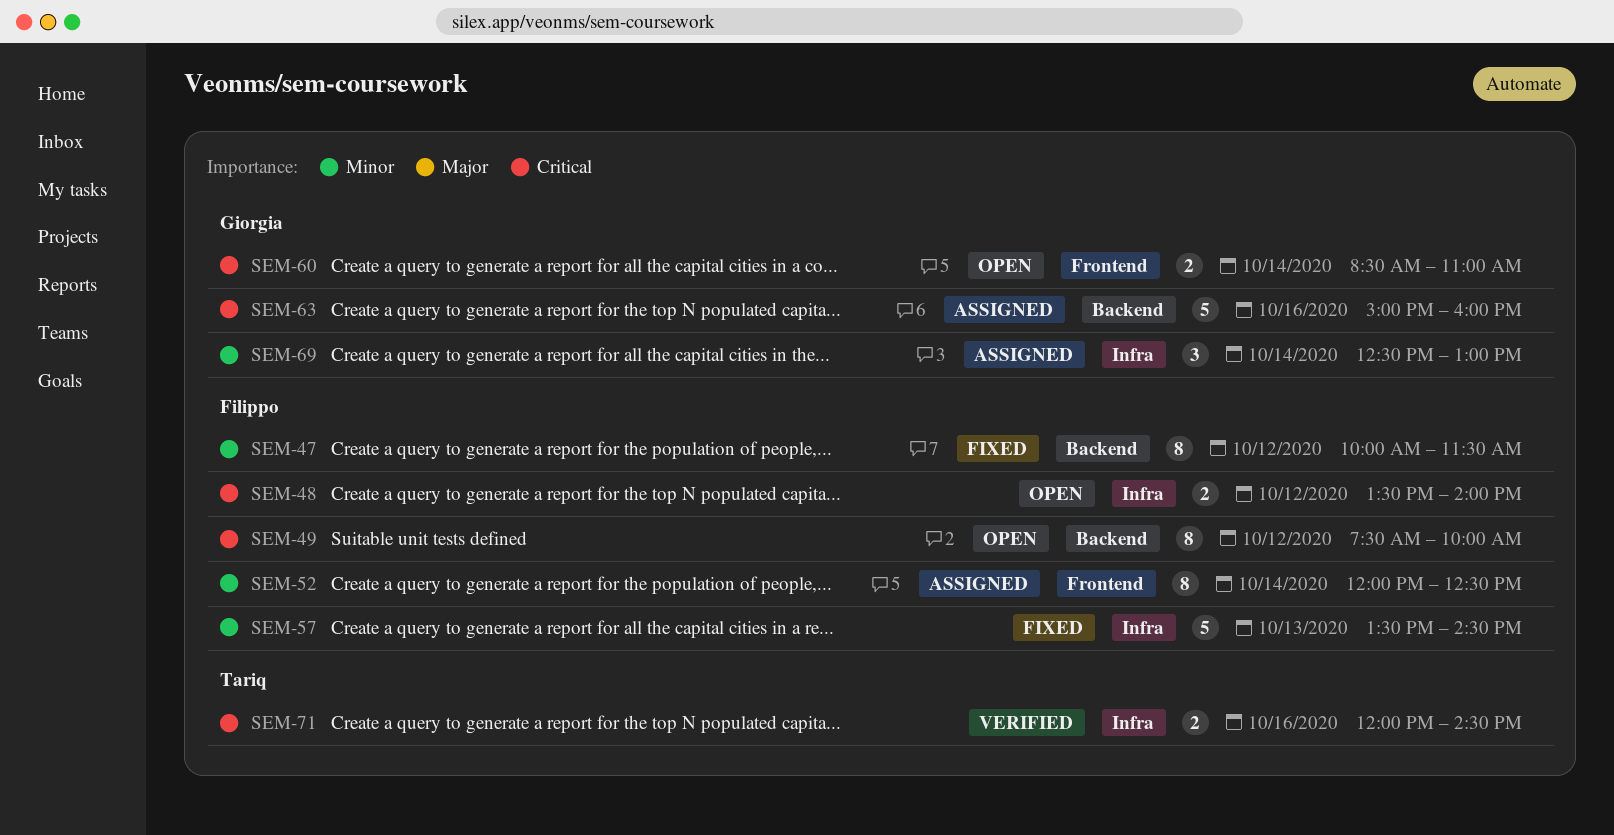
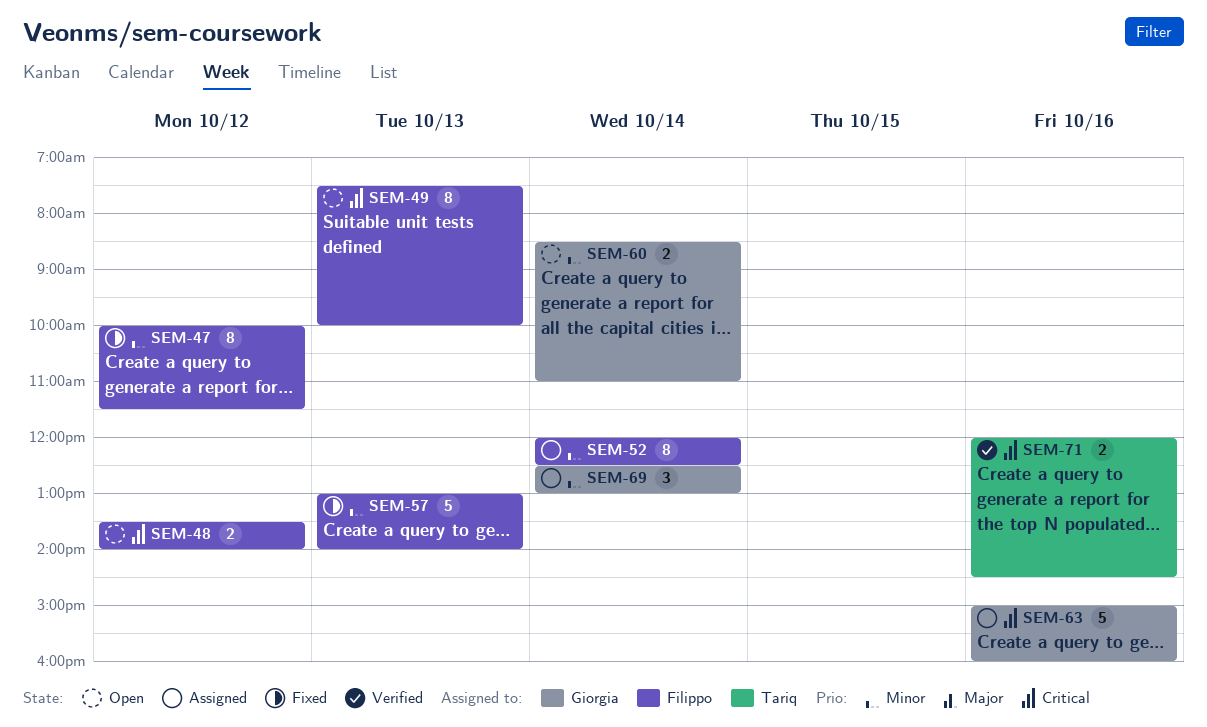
SEM-49, day: Oct 12 -> Oct 13
SEM-57, begins: 13:30 -> 13:00
SEM-57, ends: 14:30 -> 14:00
SEM-60, priority: Critical -> Minor

